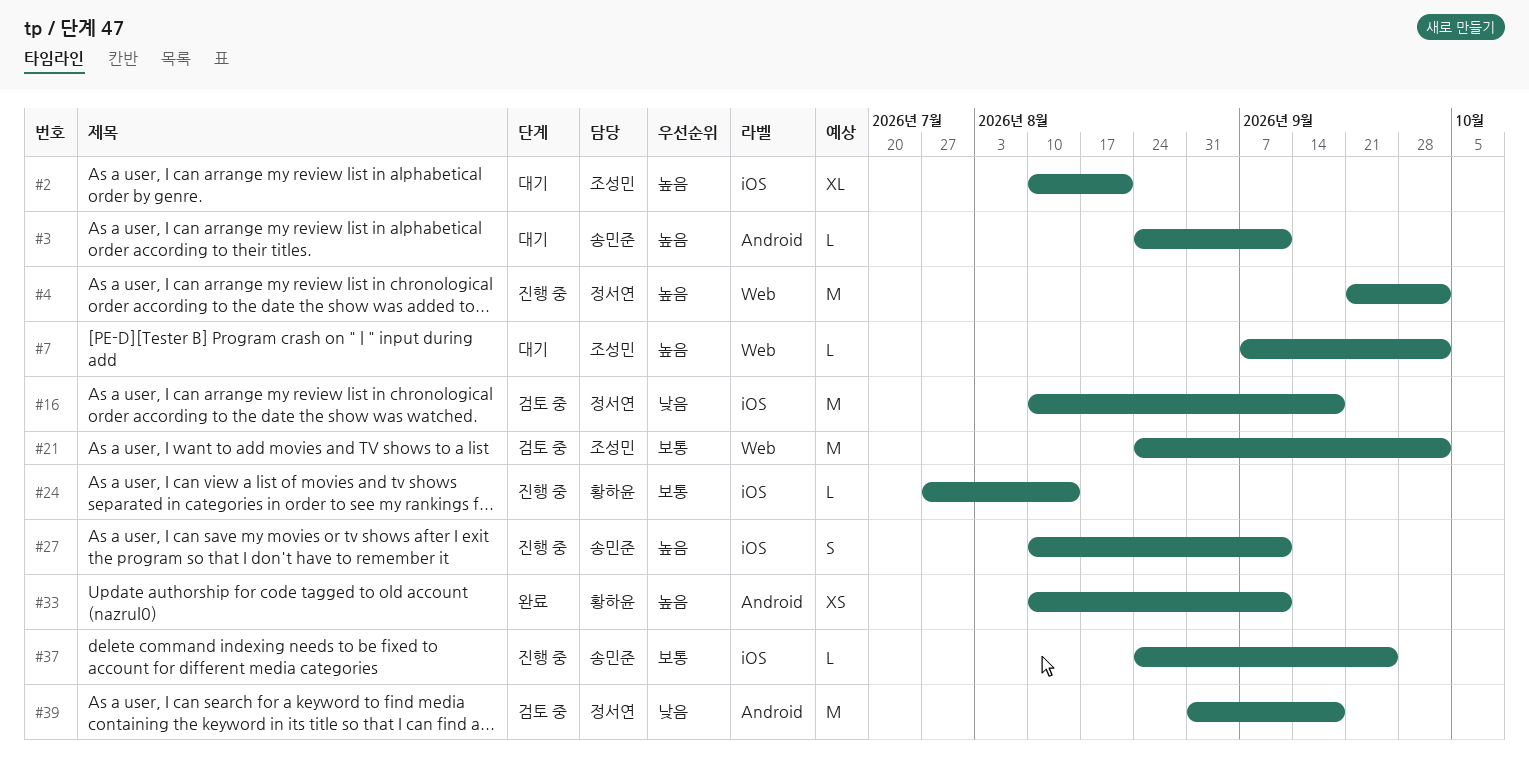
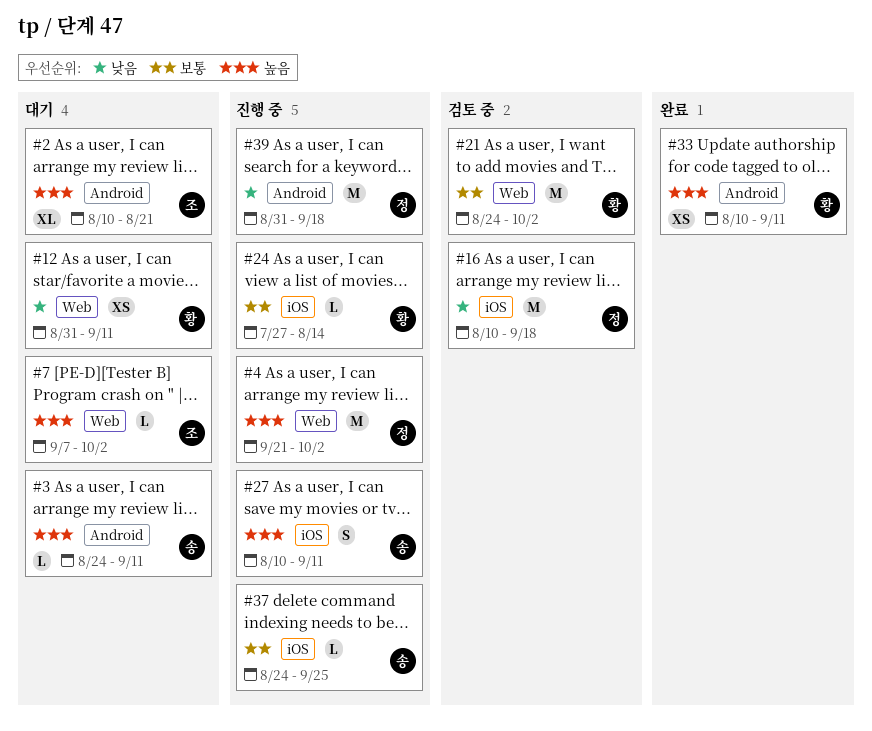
#2, label: iOS -> Android
#12: none -> present
#21, owner: 조성민 -> 황하윤
#39, status: 검토 중 -> 진행 중

